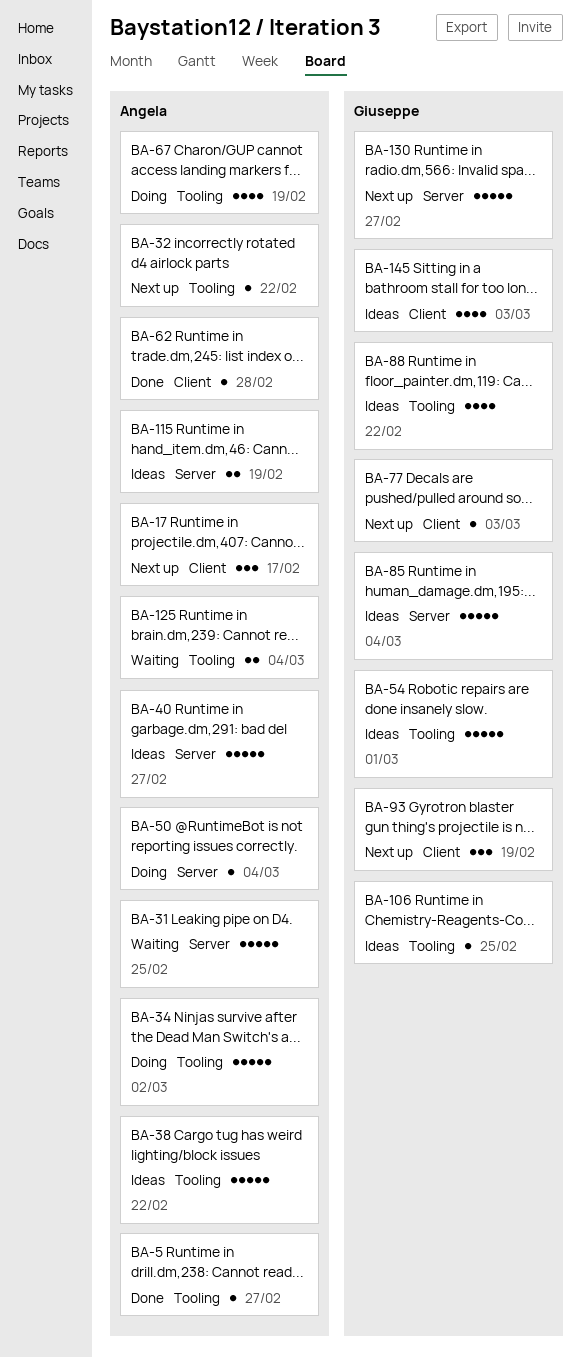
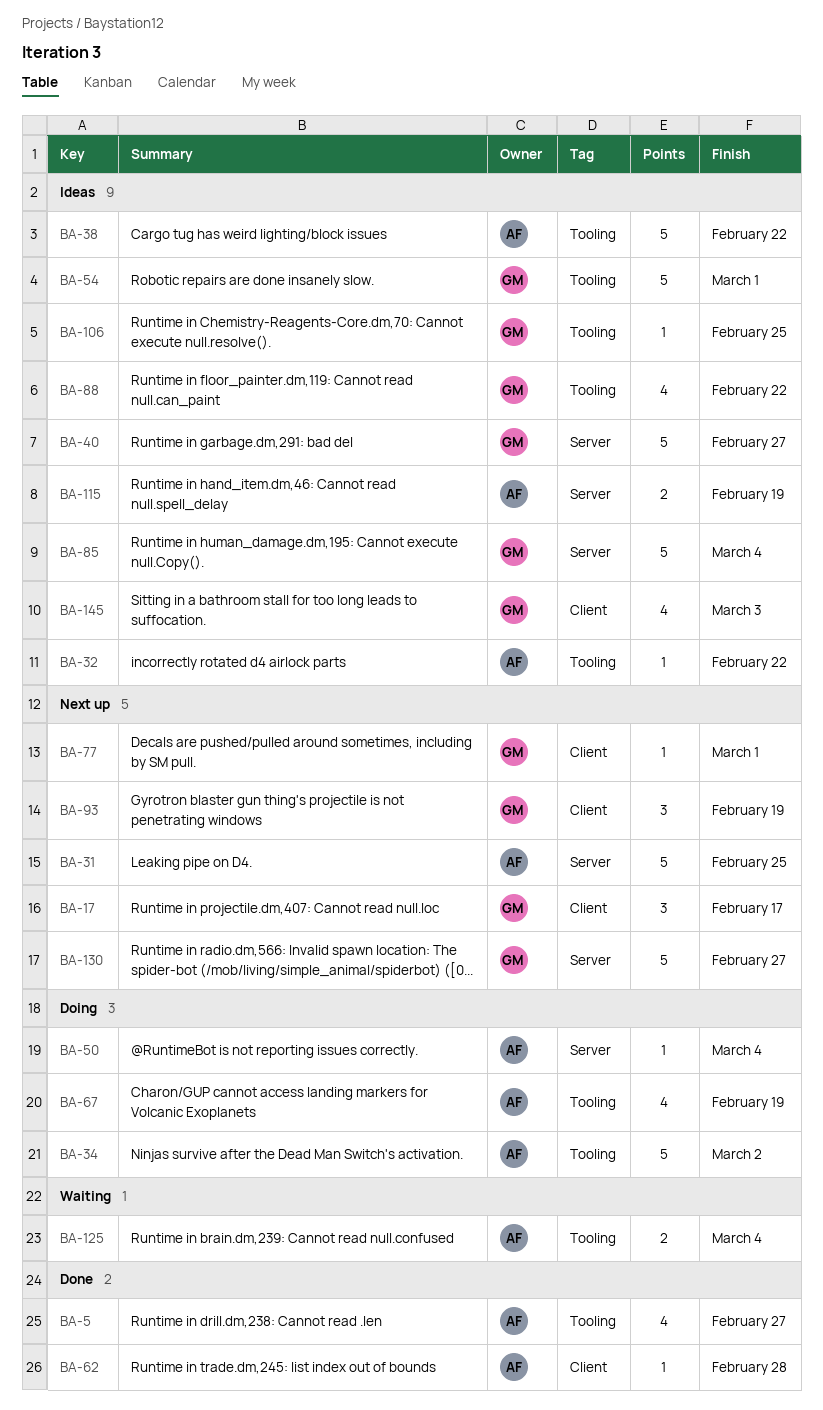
BA-5, estimate: 1 -> 4
BA-17, owner: Angela -> Giuseppe
BA-31, status: Waiting -> Next up
BA-32, status: Next up -> Ideas
BA-40, owner: Angela -> Giuseppe
BA-77, due: Mar 3 -> Mar 1

